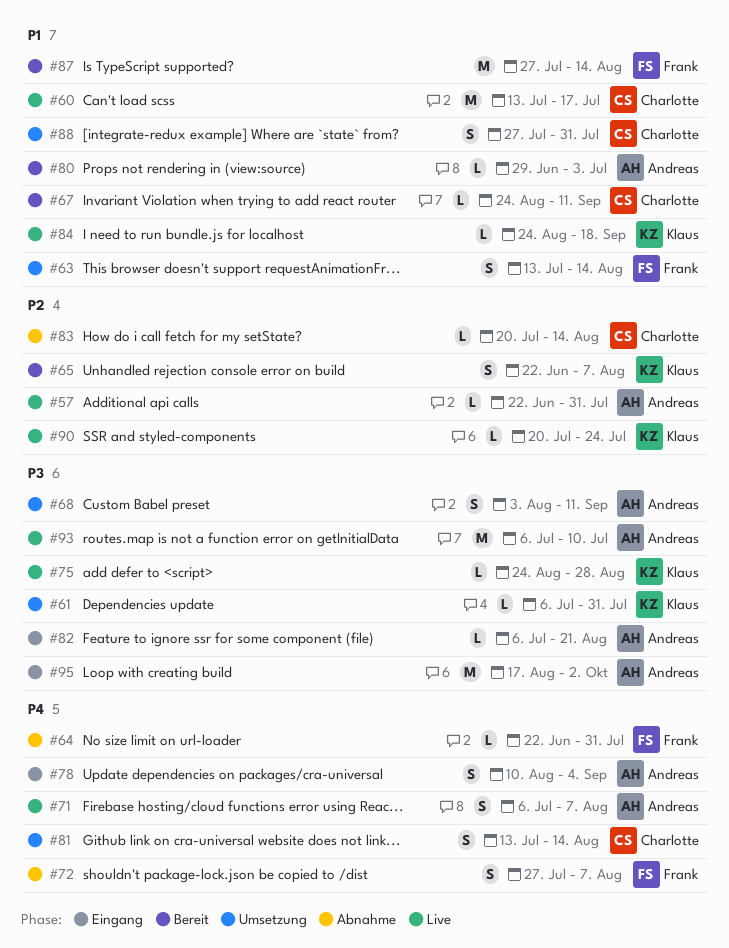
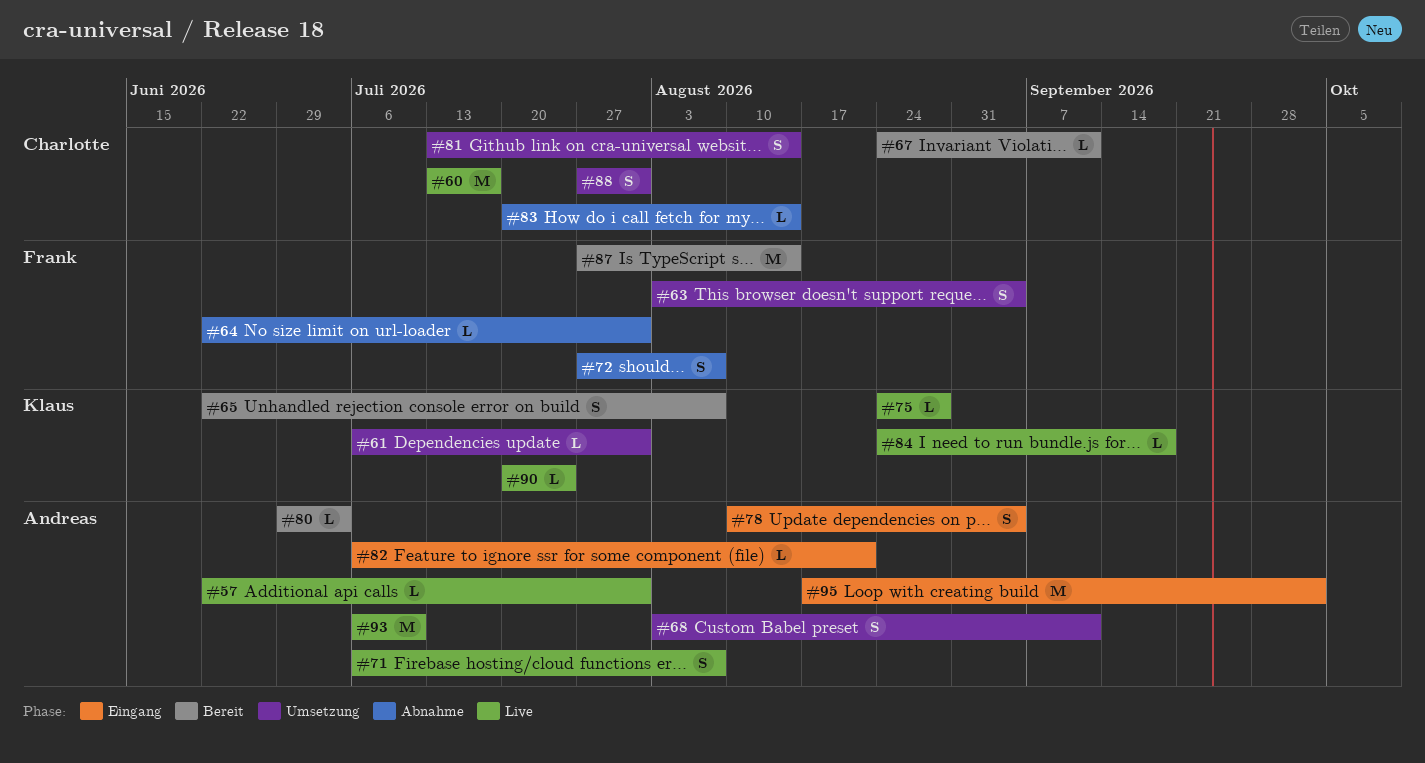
#63, start: Jul 13 -> Aug 3
#63, due: Aug 14 -> Sep 4

